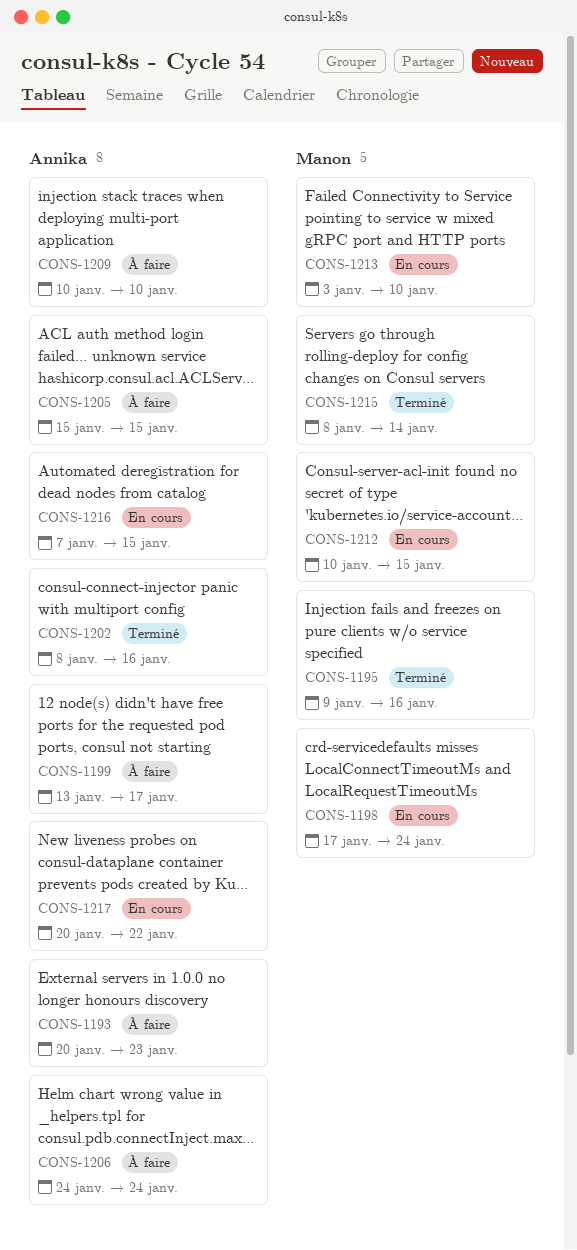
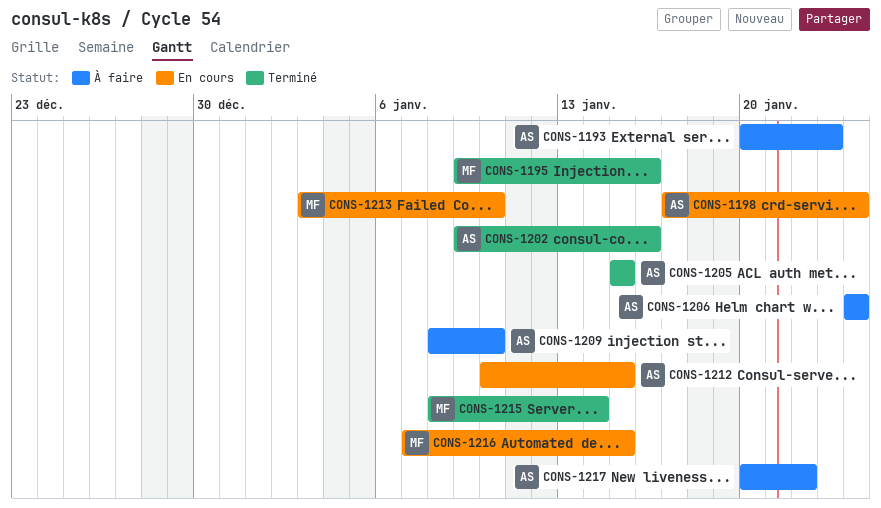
CONS-1198, owner: Manon -> Annika
CONS-1199: present -> none
CONS-1202, start: Jan 8 -> Jan 9
CONS-1205, status: À faire -> Terminé
CONS-1209, start: Jan 10 -> Jan 8
CONS-1212, owner: Manon -> Annika
CONS-1216, owner: Annika -> Manon
CONS-1217, status: En cours -> À faire

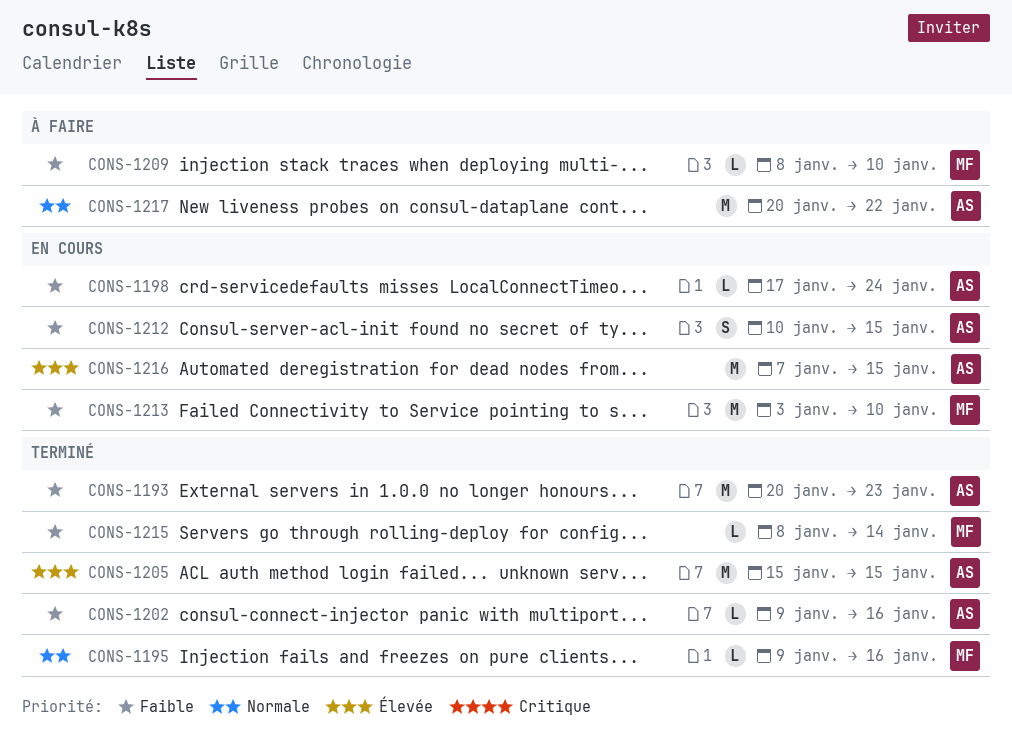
CONS-1193, status: À faire -> Terminé
CONS-1206: present -> none
CONS-1209, owner: AS -> MF
CONS-1216, owner: MF -> AS

